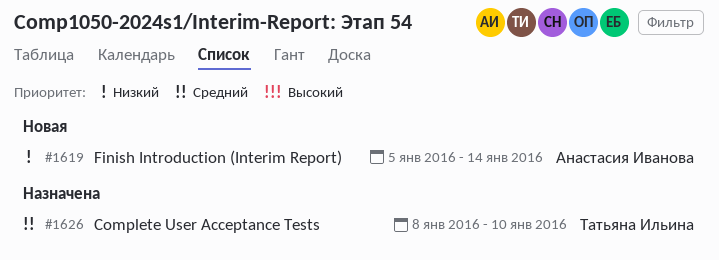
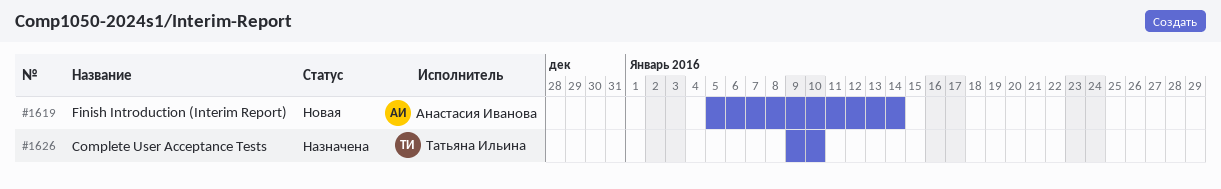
#1626, start: Jan 8 -> Jan 9

